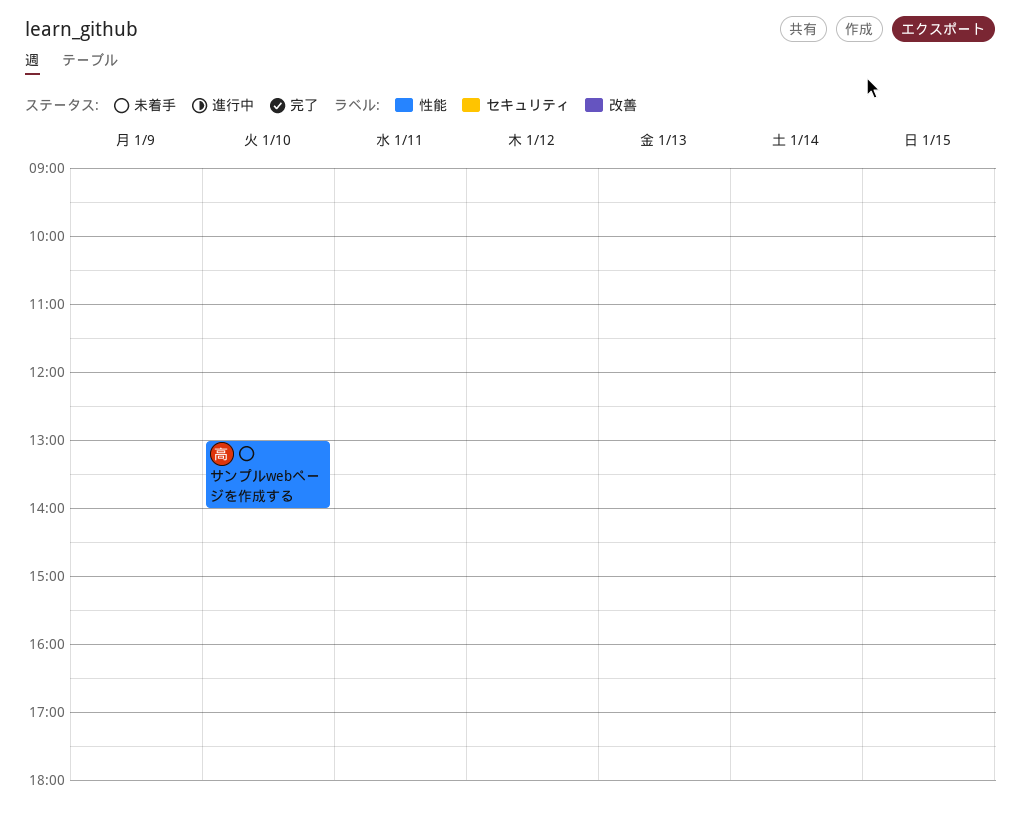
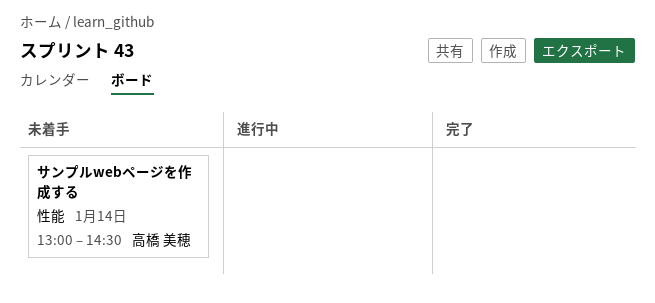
サンプルwebページを作成する, day: Jan 10 -> Jan 14
サンプルwebページを作成する, ends: 14:00 -> 14:30

